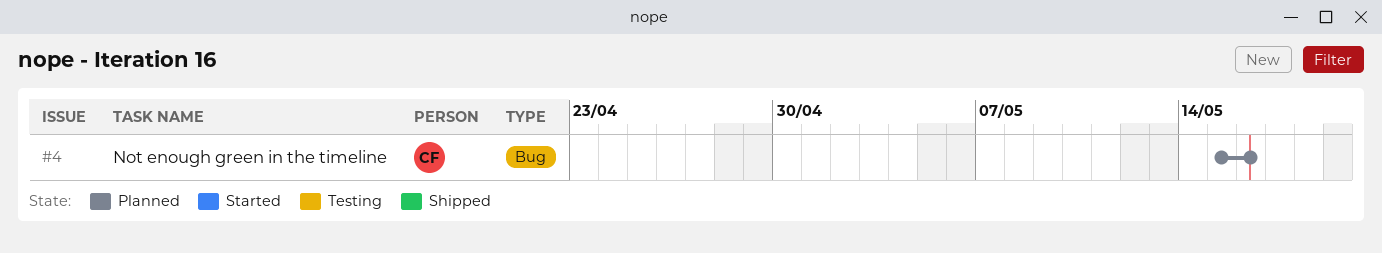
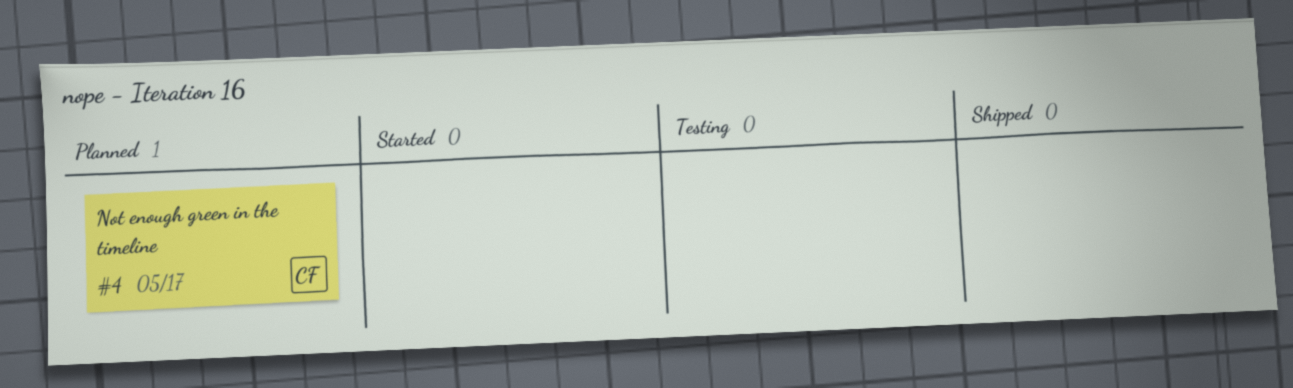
#4, due: May 16 -> May 17

